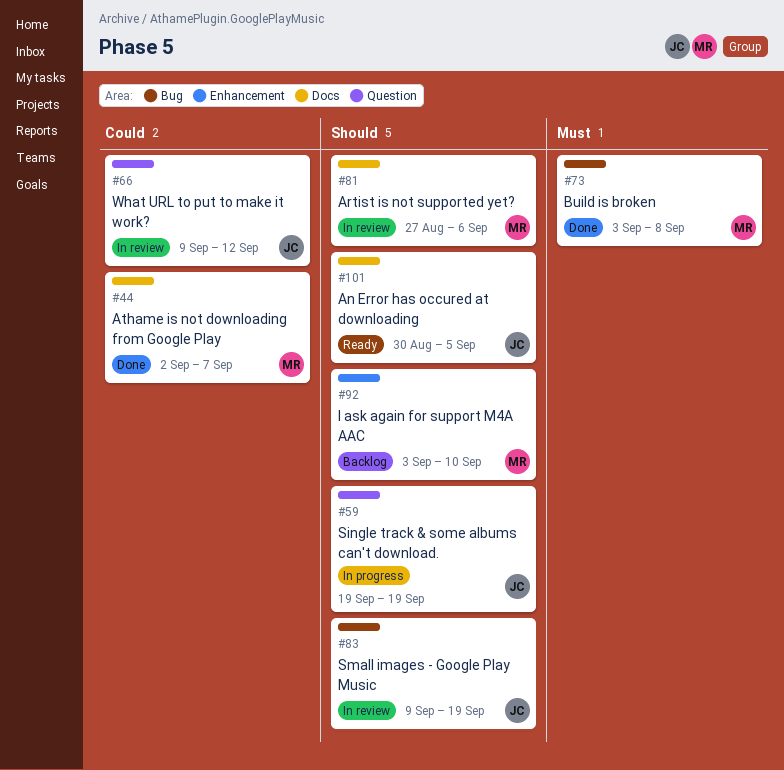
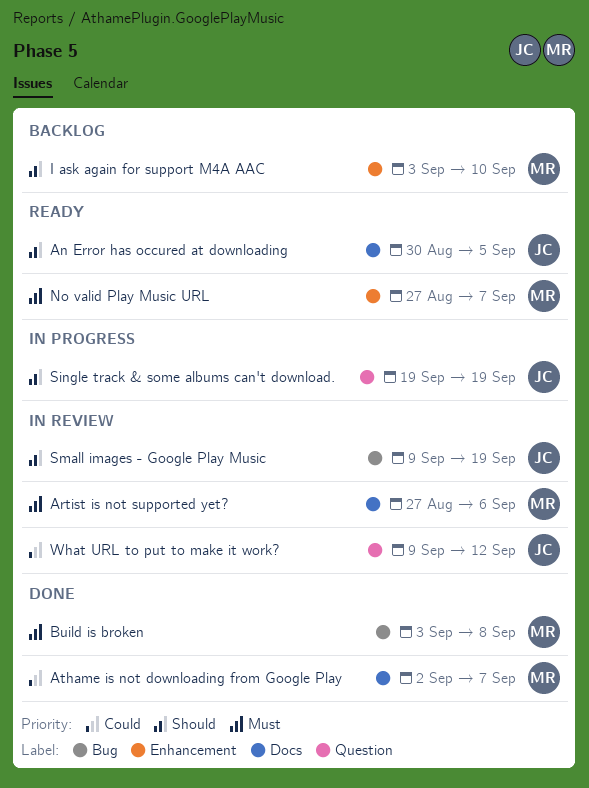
Artist is not supported yet?, priority: Should -> Must
No valid Play Music URL: none -> present

